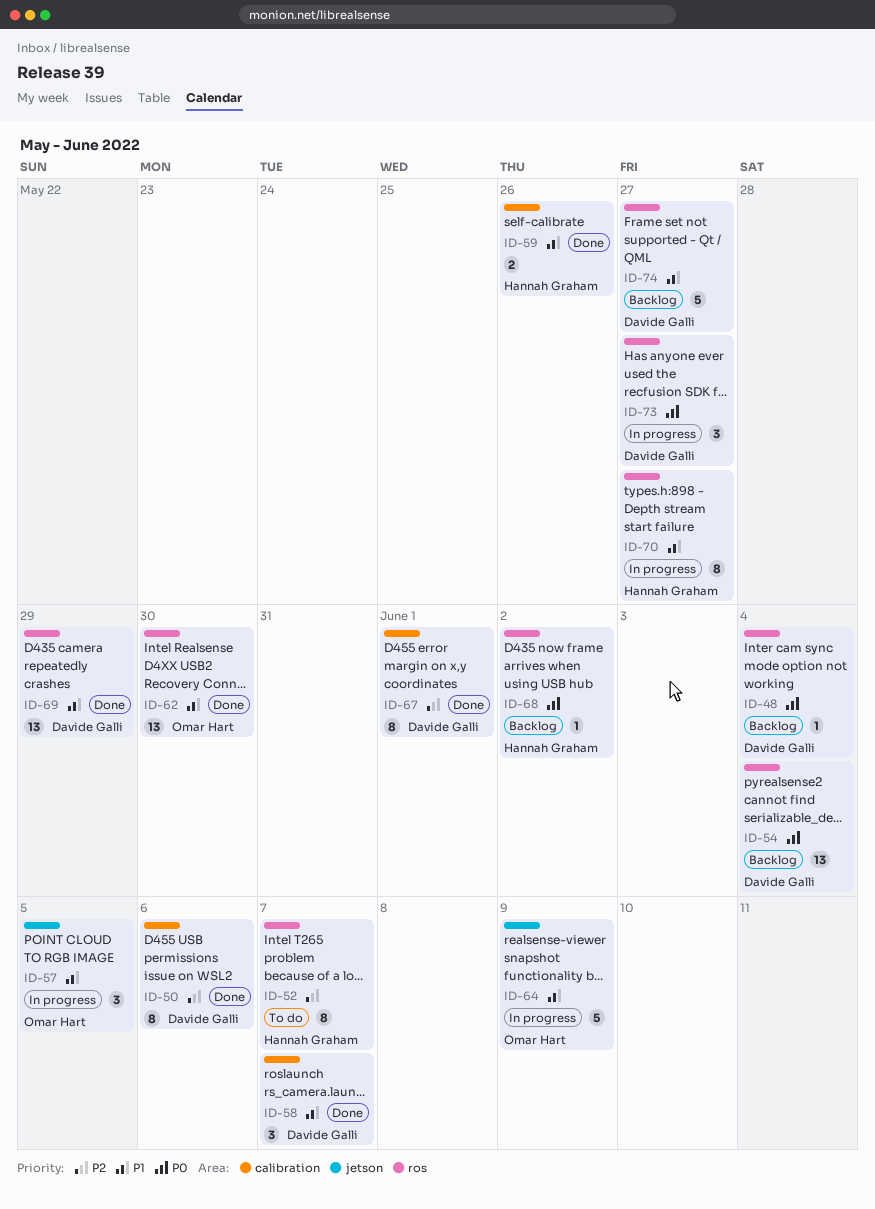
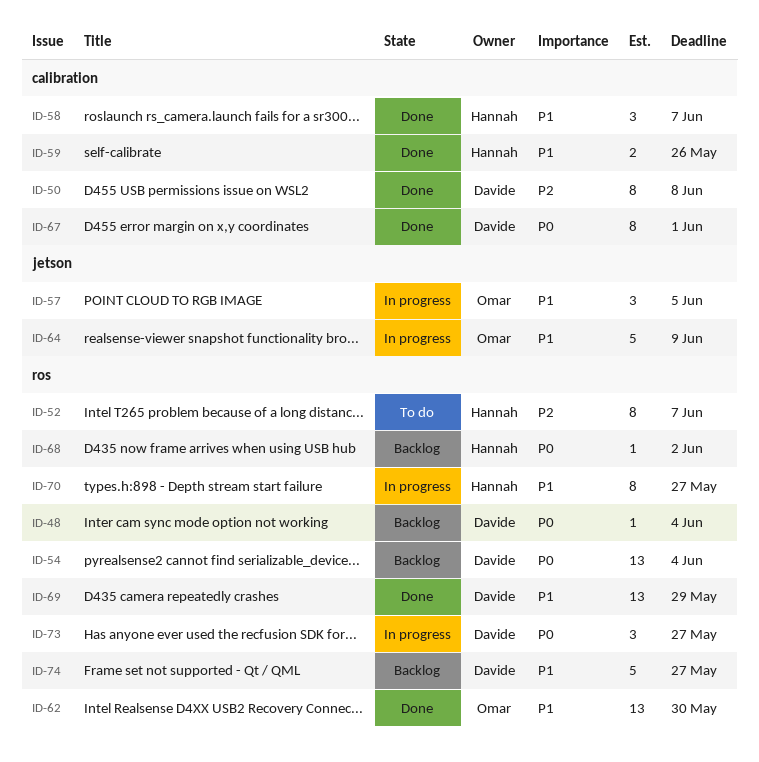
ID-50, due: Jun 6 -> Jun 8
ID-58, owner: Davide Galli -> Hannah Graham
ID-67, priority: P2 -> P0

